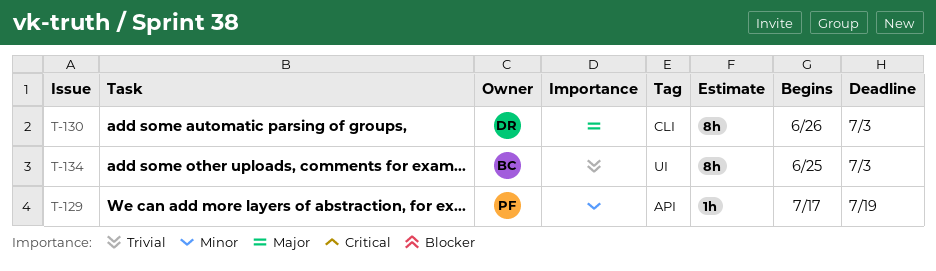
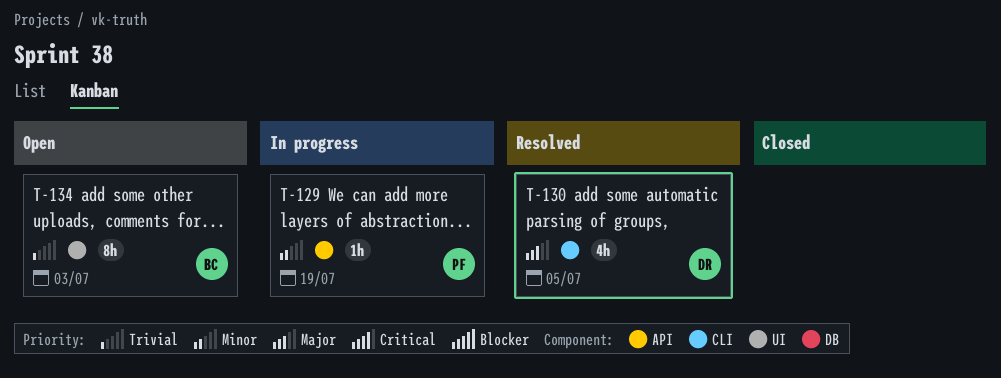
T-130, estimate: 8h -> 4h
T-130, due: Jul 3 -> Jul 5

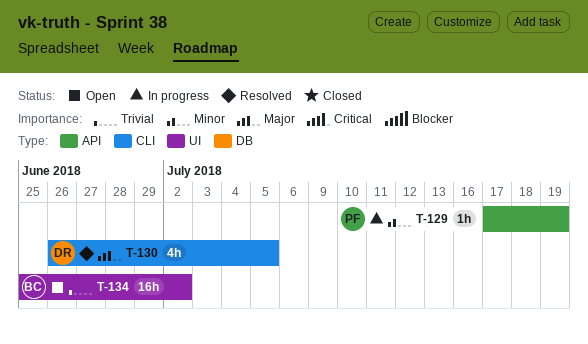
T-134, estimate: 8h -> 16h
T-134, due: Jul 3 -> Jul 2

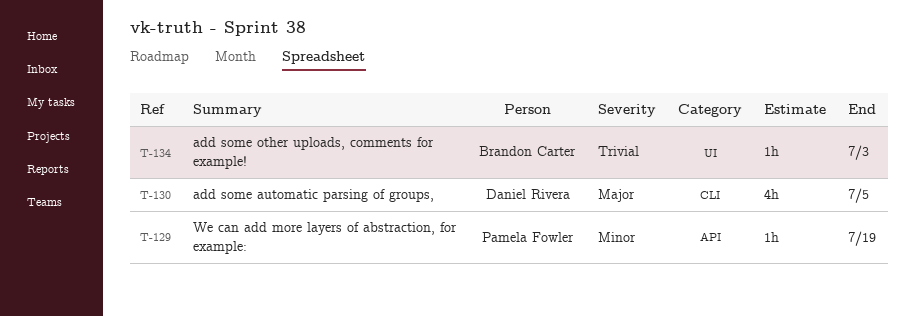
T-134, estimate: 16h -> 1h
T-134, due: Jul 2 -> Jul 3

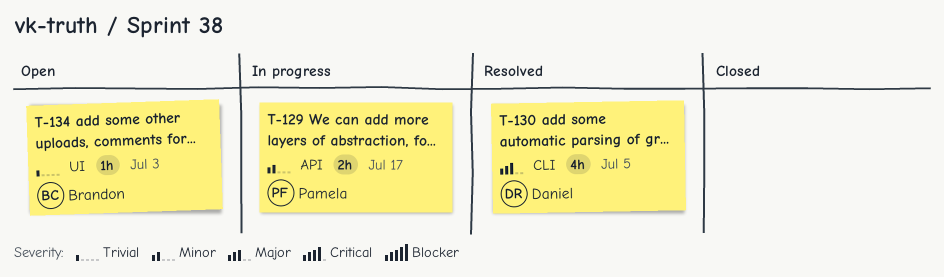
T-129, estimate: 1h -> 2h
T-129, due: Jul 19 -> Jul 17

